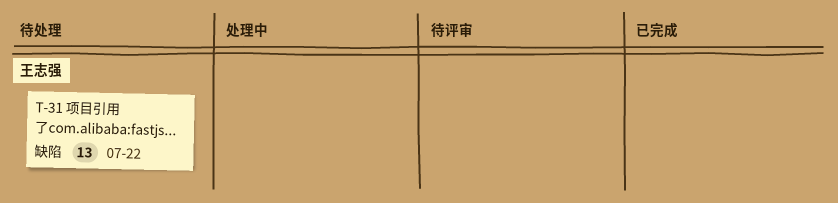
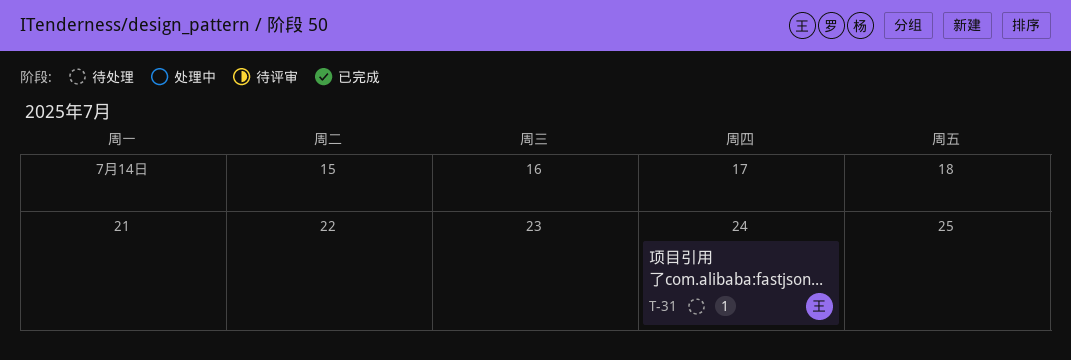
T-31, estimate: 13 -> 1
T-31, due: Jul 22 -> Jul 24

